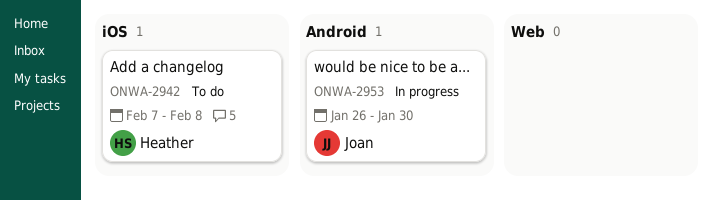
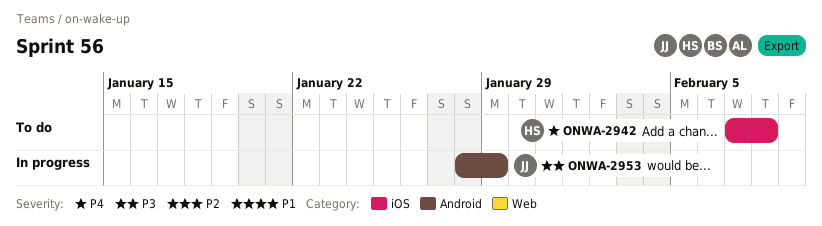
ONWA-2953, start: Jan 26 -> Jan 28
ONWA-2953, due: Jan 30 -> Jan 29

